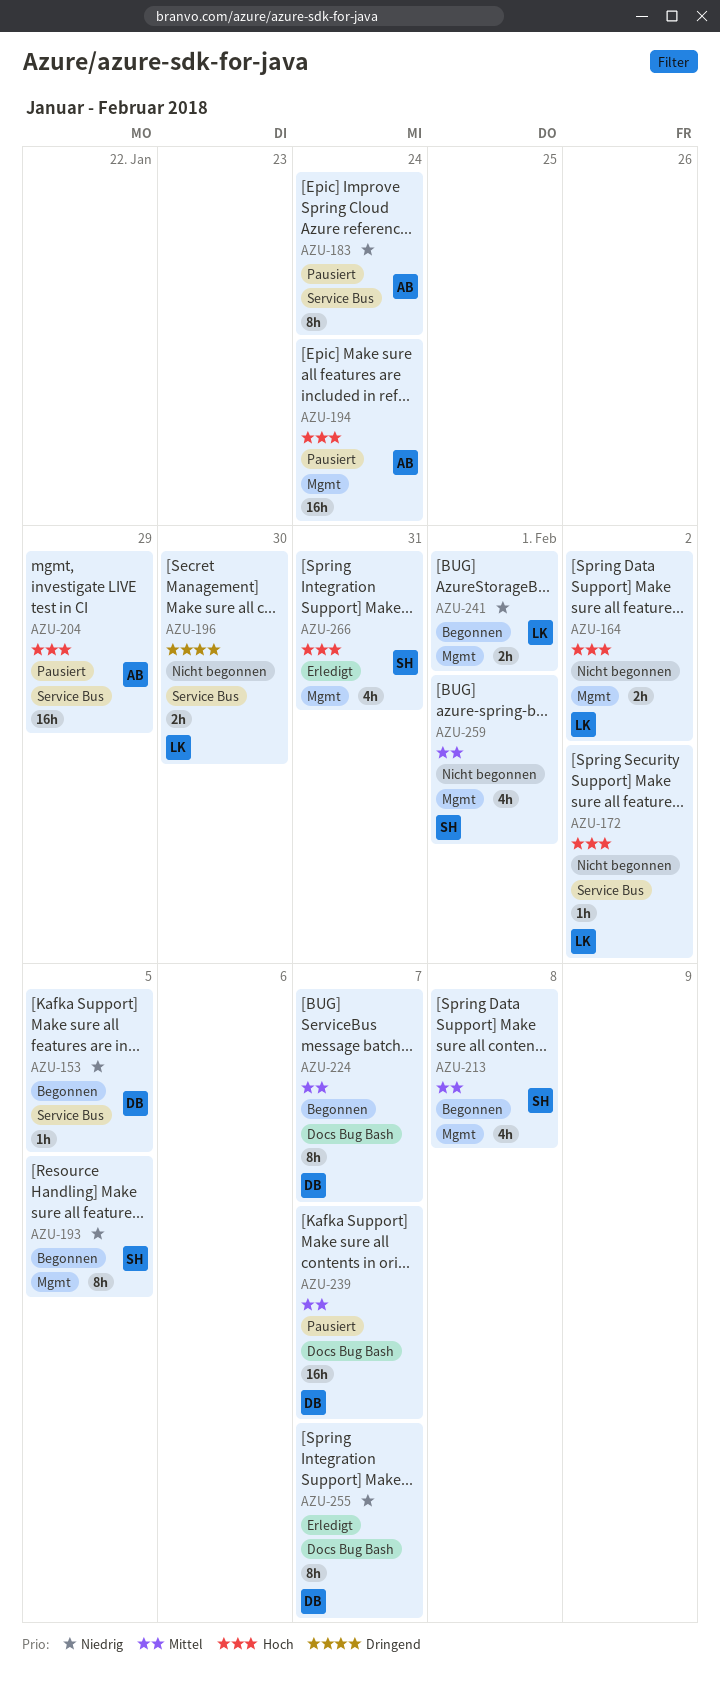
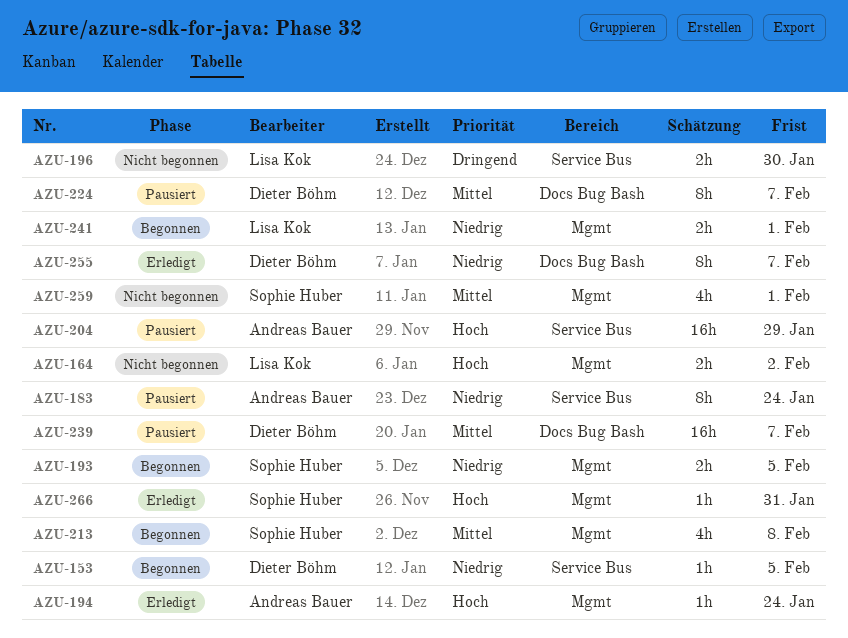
AZU-172: present -> none
AZU-193, estimate: 8h -> 2h
AZU-194, status: Pausiert -> Erledigt
AZU-194, estimate: 16h -> 1h
AZU-224, status: Begonnen -> Pausiert
AZU-266, estimate: 4h -> 1h

